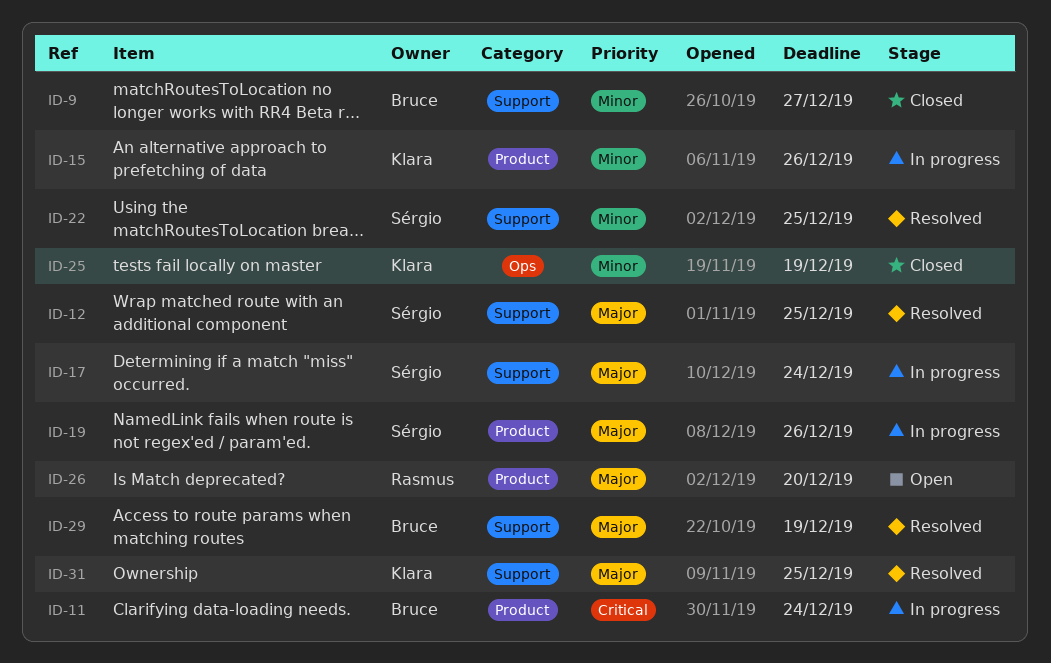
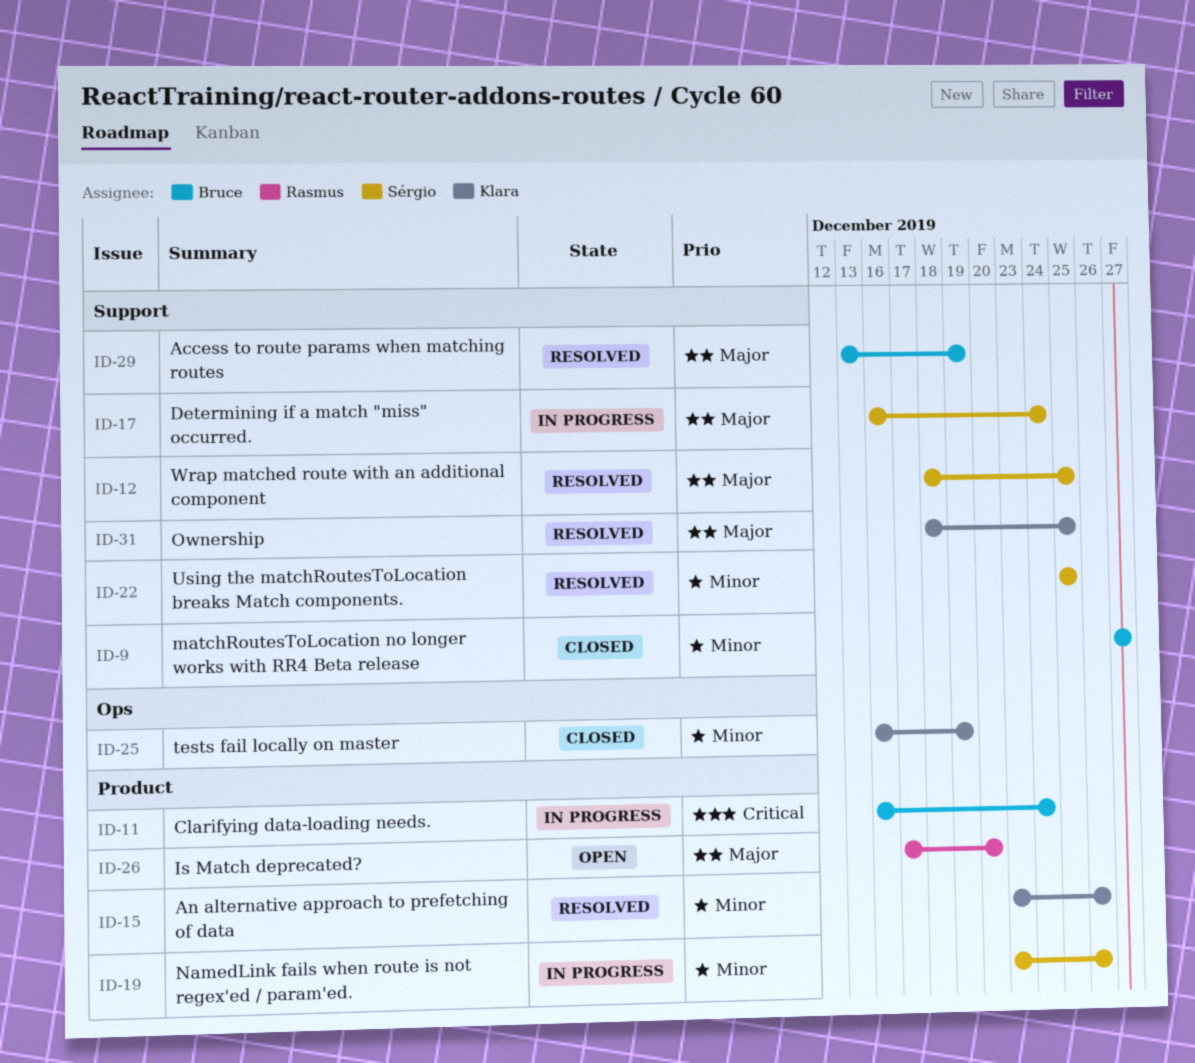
ID-15, status: In progress -> Resolved
ID-19, priority: Major -> Minor

